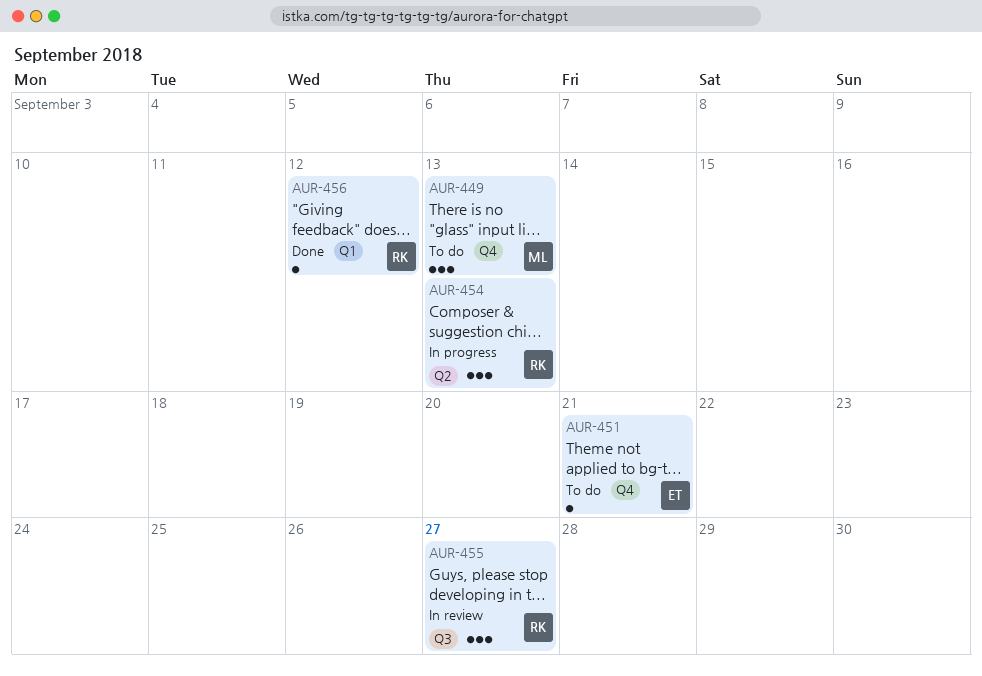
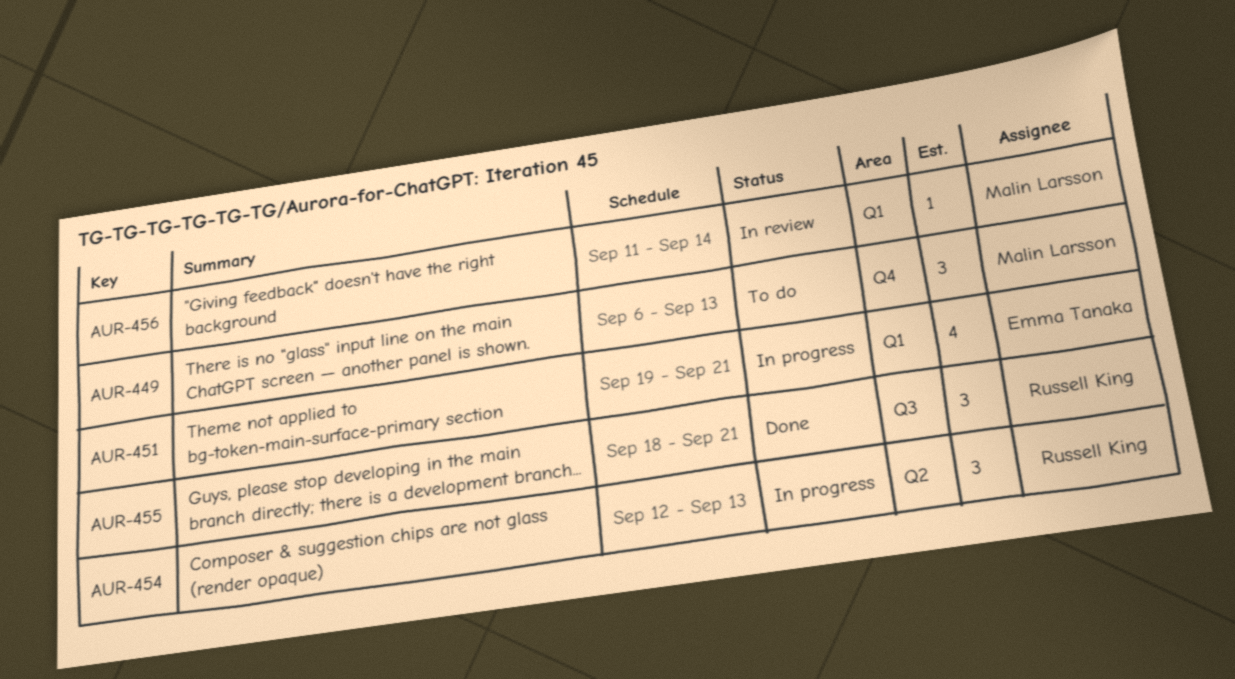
AUR-451, status: To do -> In progress
AUR-451, label: Q4 -> Q1
AUR-451, estimate: 1 -> 4
AUR-455, status: In review -> Done
AUR-455, due: Sep 27 -> Sep 21
AUR-456, status: Done -> In review
AUR-456, owner: Russell King -> Malin Larsson
AUR-456, due: Sep 12 -> Sep 14

